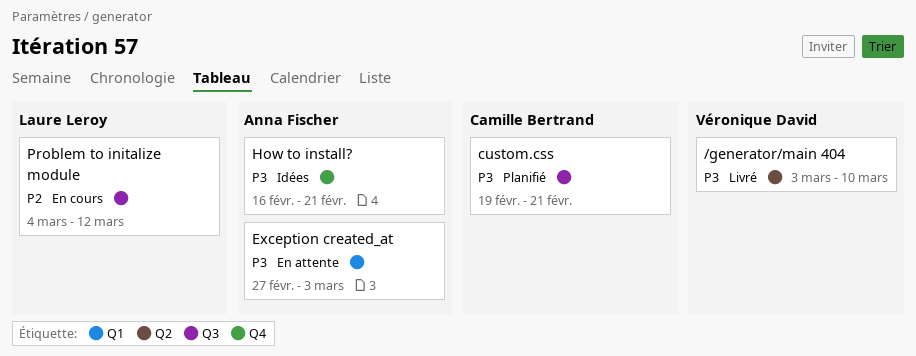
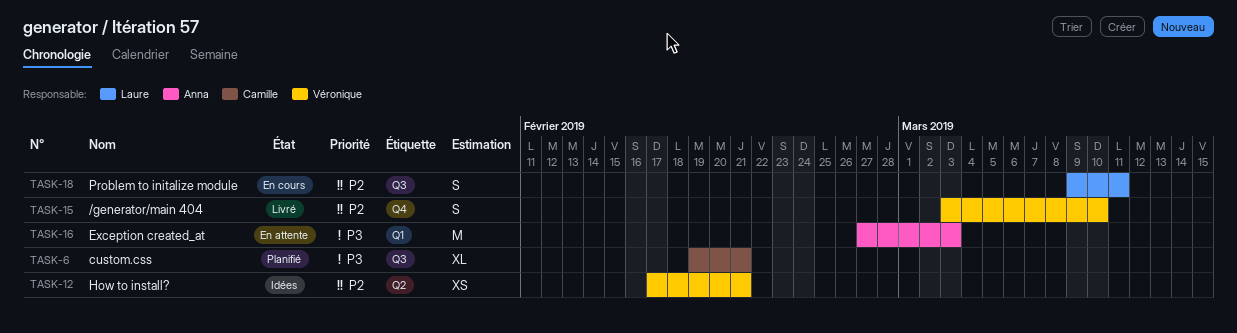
/generator/main 404, priority: P3 -> P2
/generator/main 404, label: Q2 -> Q4
How to install?, owner: Anna Fischer -> Véronique David
How to install?, priority: P3 -> P2
How to install?, label: Q4 -> Q2
How to install?, start: Feb 16 -> Feb 17
Problem to initalize module, start: Mar 4 -> Mar 9
Problem to initalize module, due: Mar 12 -> Mar 11

